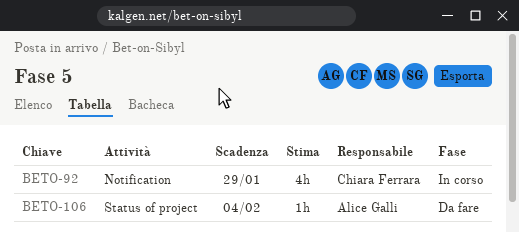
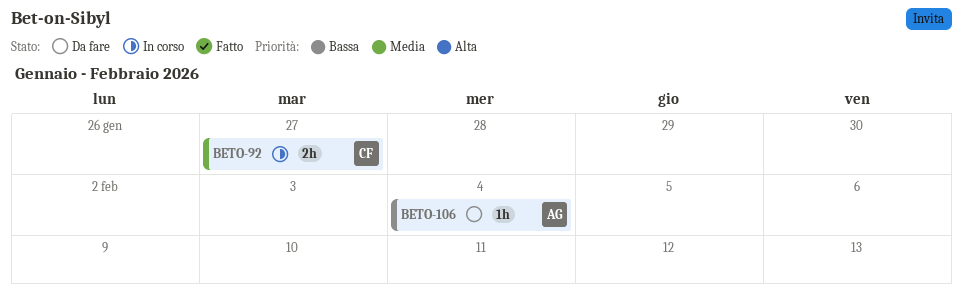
BETO-92, estimate: 4h -> 2h
BETO-92, due: Jan 29 -> Jan 27

